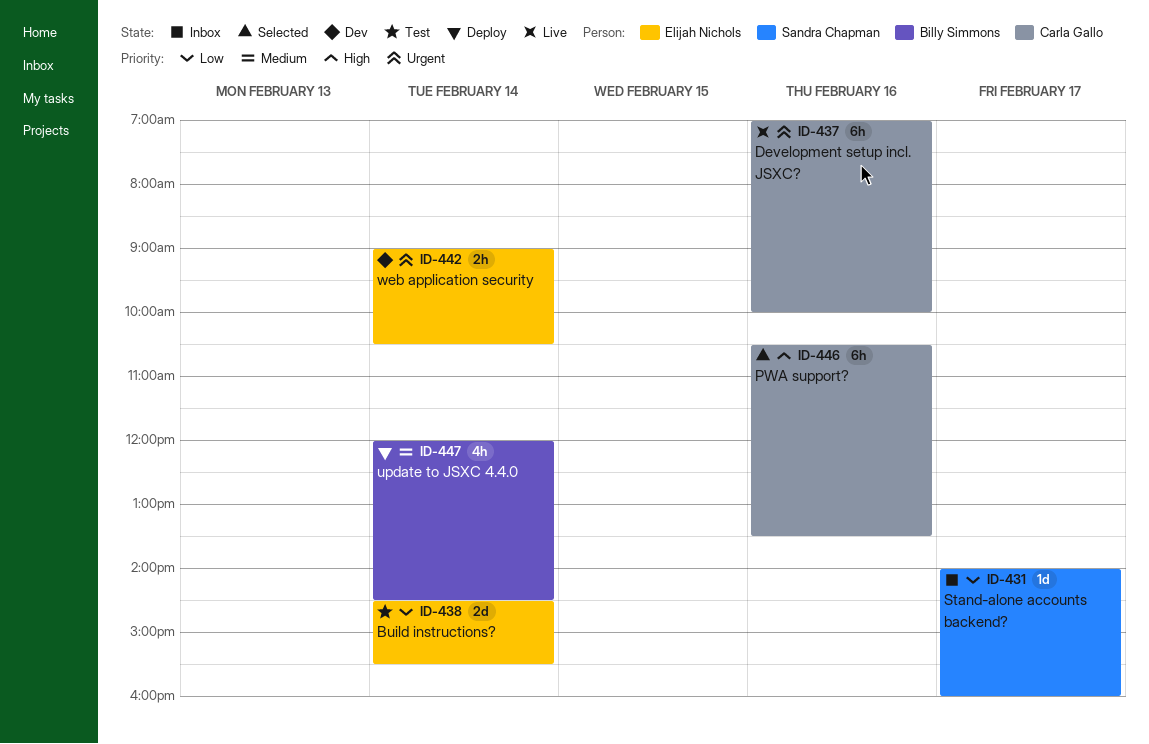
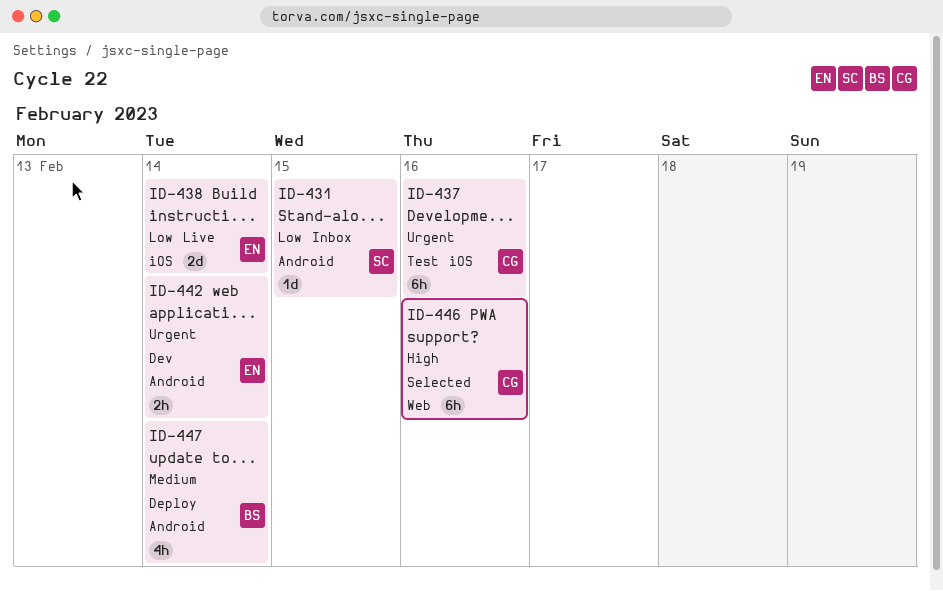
ID-431, day: Feb 17 -> Feb 15
ID-437, status: Live -> Test
ID-438, status: Test -> Live

